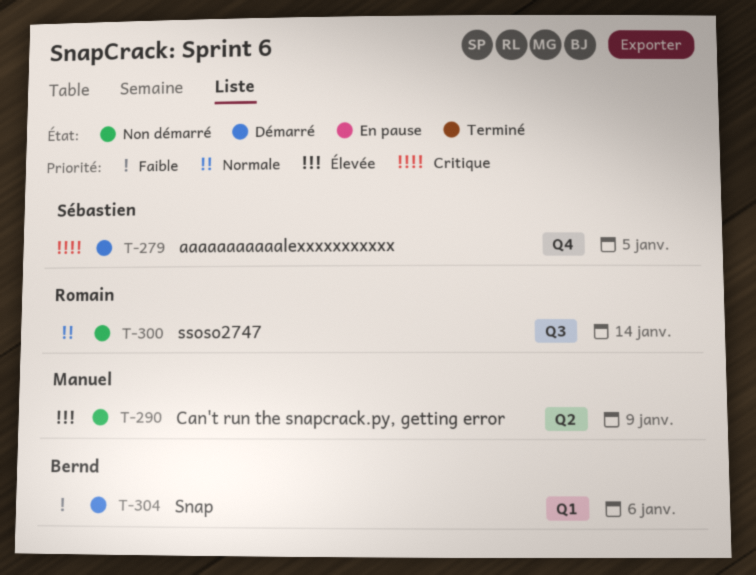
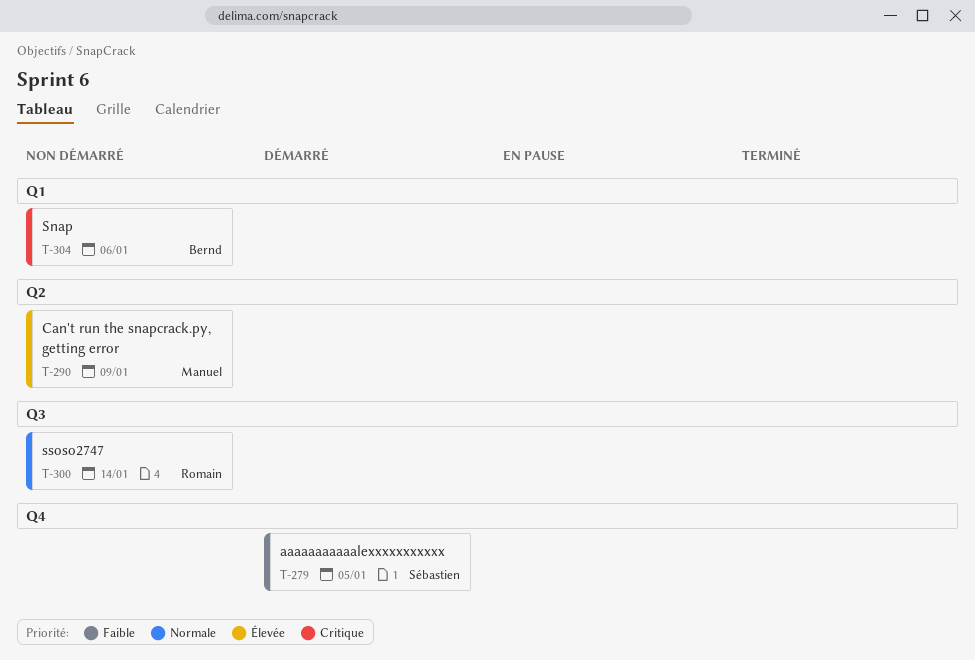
T-279, priority: Critique -> Faible
T-304, status: Démarré -> Non démarré
T-304, priority: Faible -> Critique

